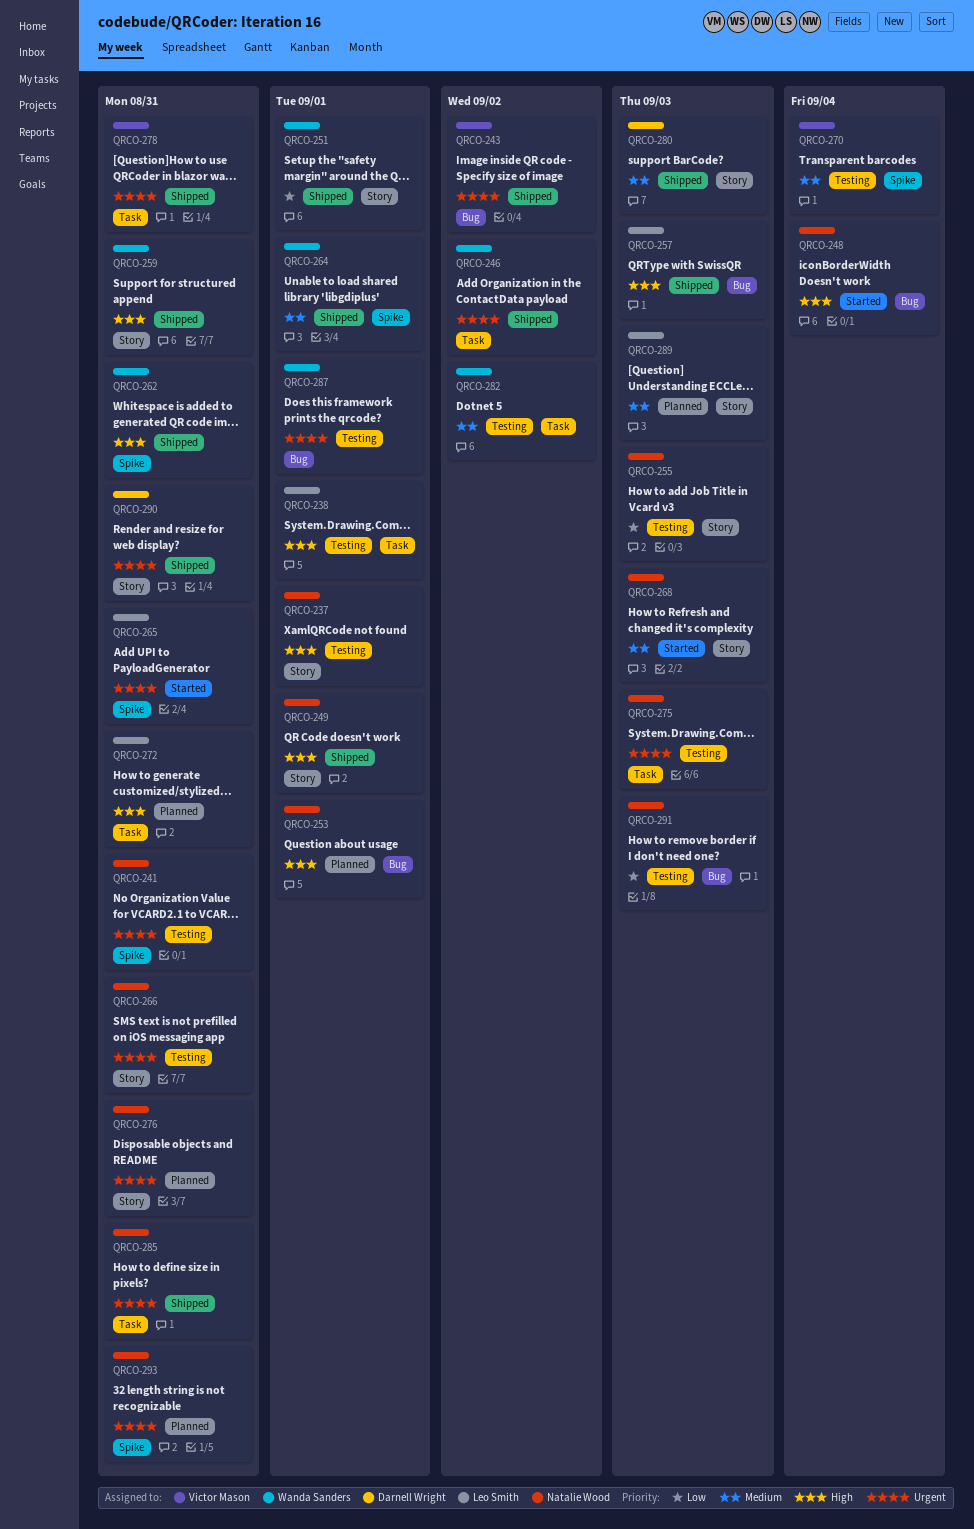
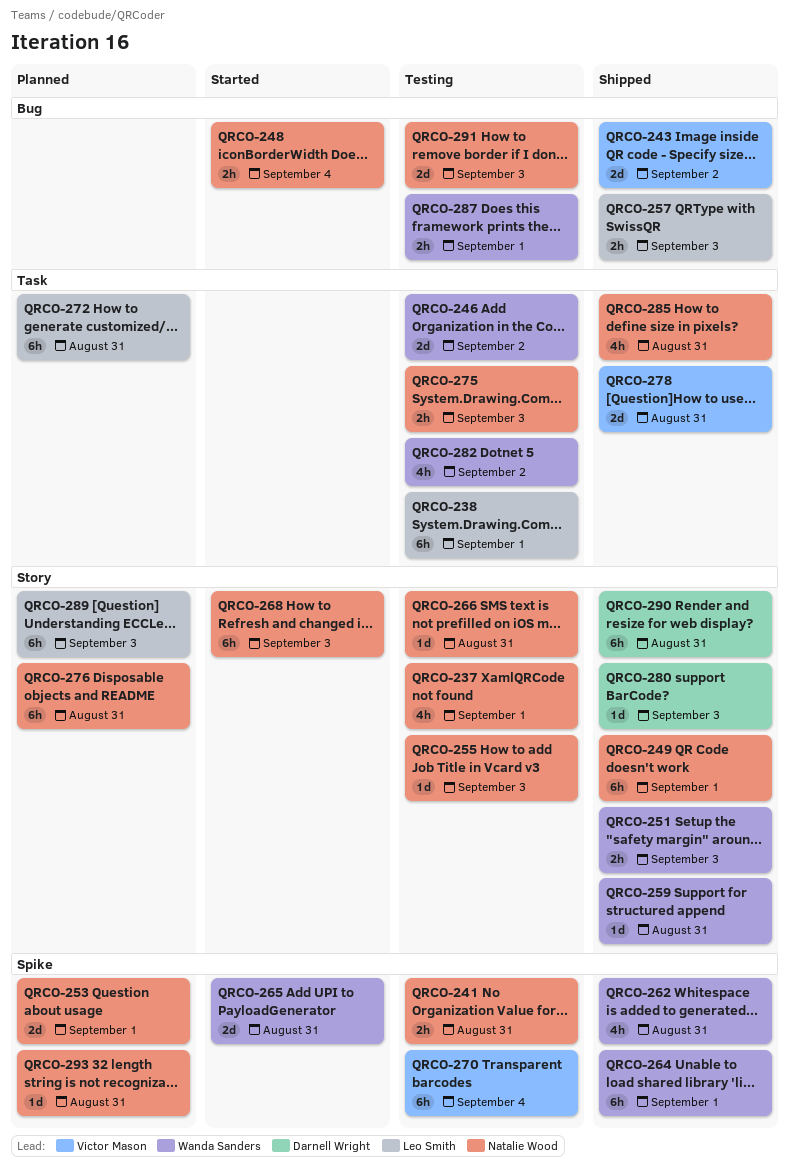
QRCO-246, status: Shipped -> Testing
QRCO-251, due: Sep 1 -> Sep 3
QRCO-253, label: Bug -> Spike
QRCO-265, owner: Leo Smith -> Wanda Sanders

